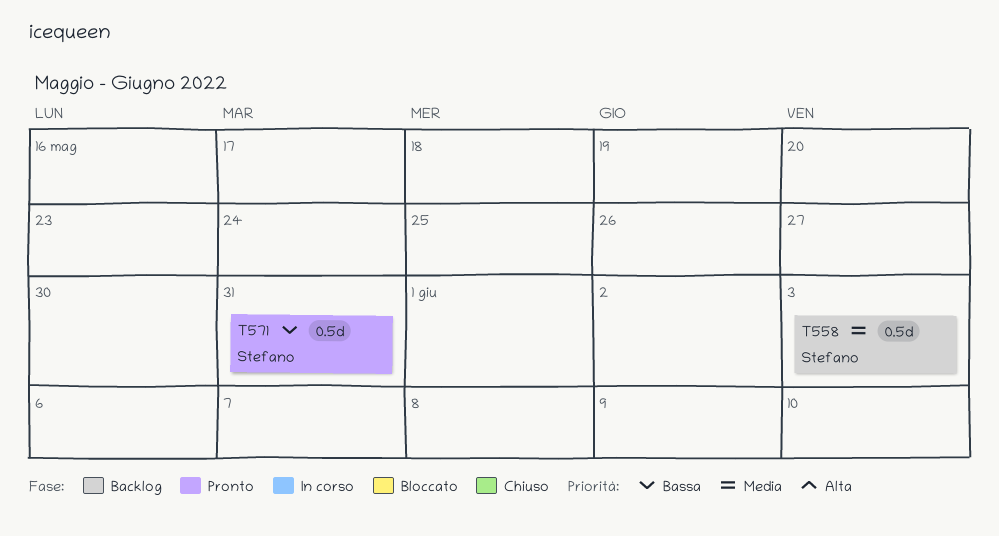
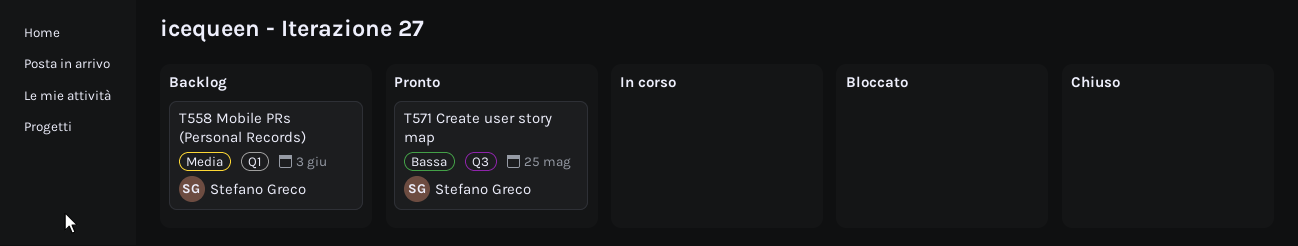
T571, due: May 31 -> May 25

